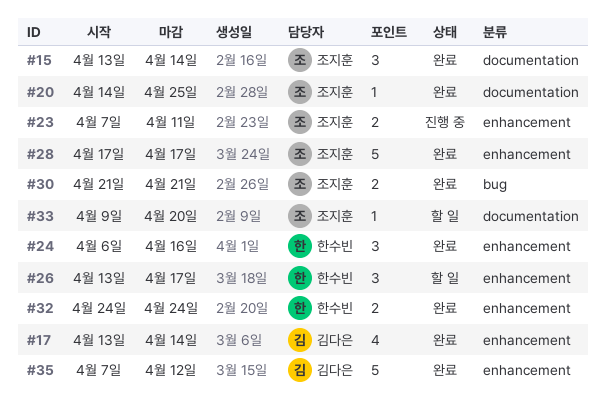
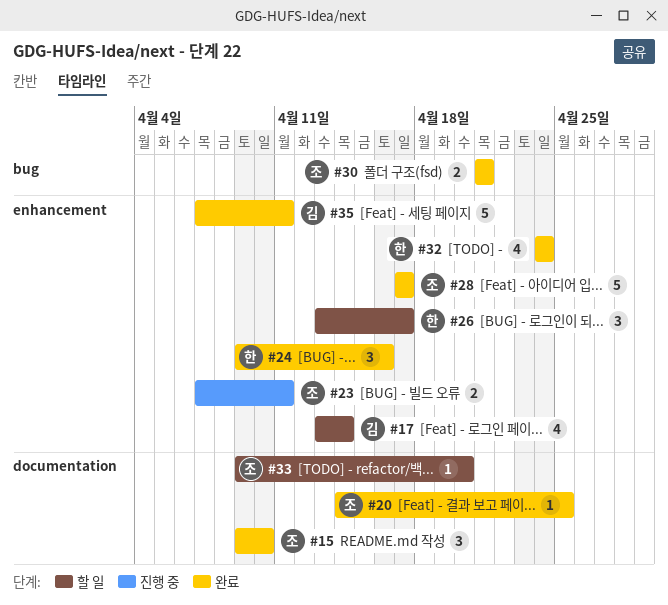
#15, start: Apr 13 -> Apr 9
#15, due: Apr 14 -> Apr 10
#17, status: 완료 -> 할 일
#24, start: Apr 6 -> Apr 9
#32, estimate: 2 -> 4
#35, due: Apr 12 -> Apr 11

